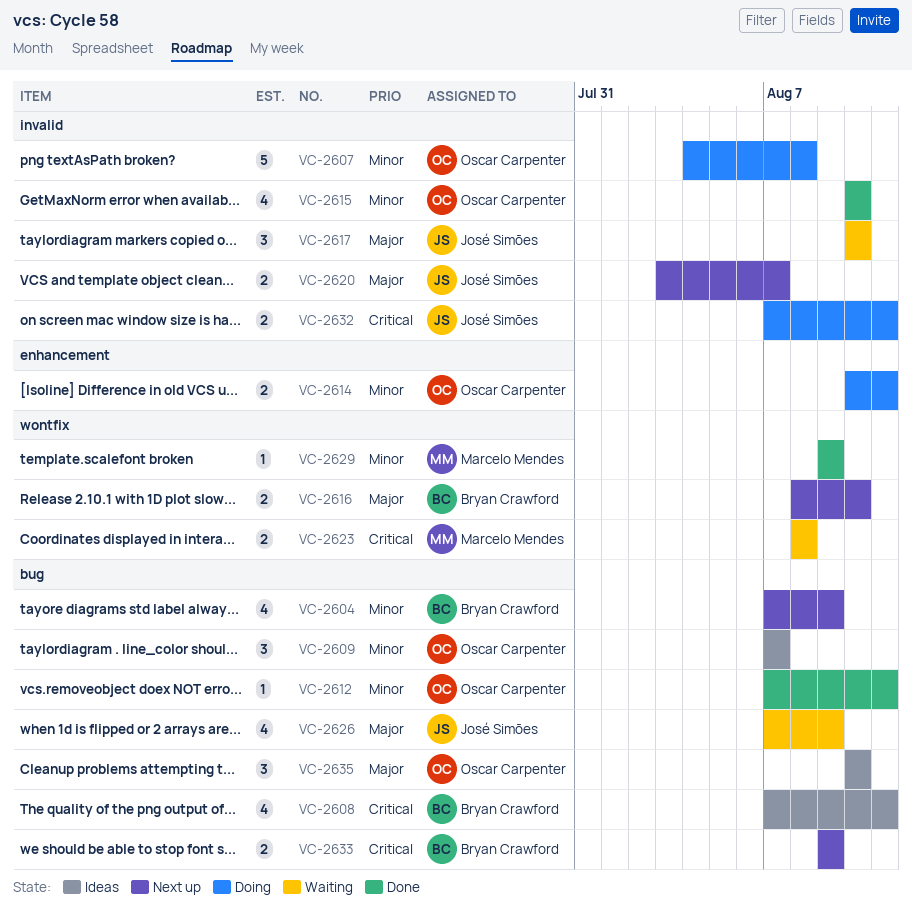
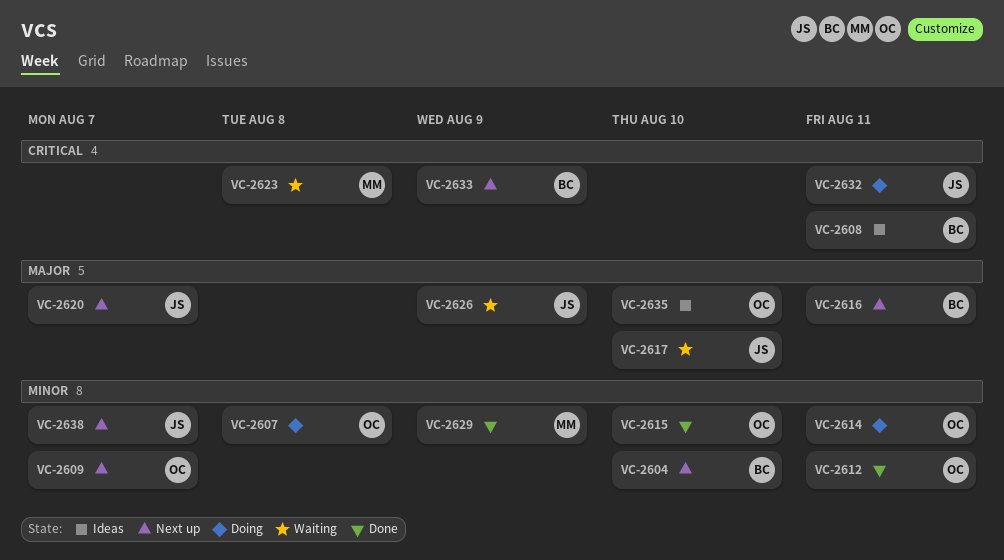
VC-2604, due: Aug 9 -> Aug 10
VC-2609, status: Ideas -> Next up
VC-2616, due: Aug 10 -> Aug 11
VC-2638: none -> present

